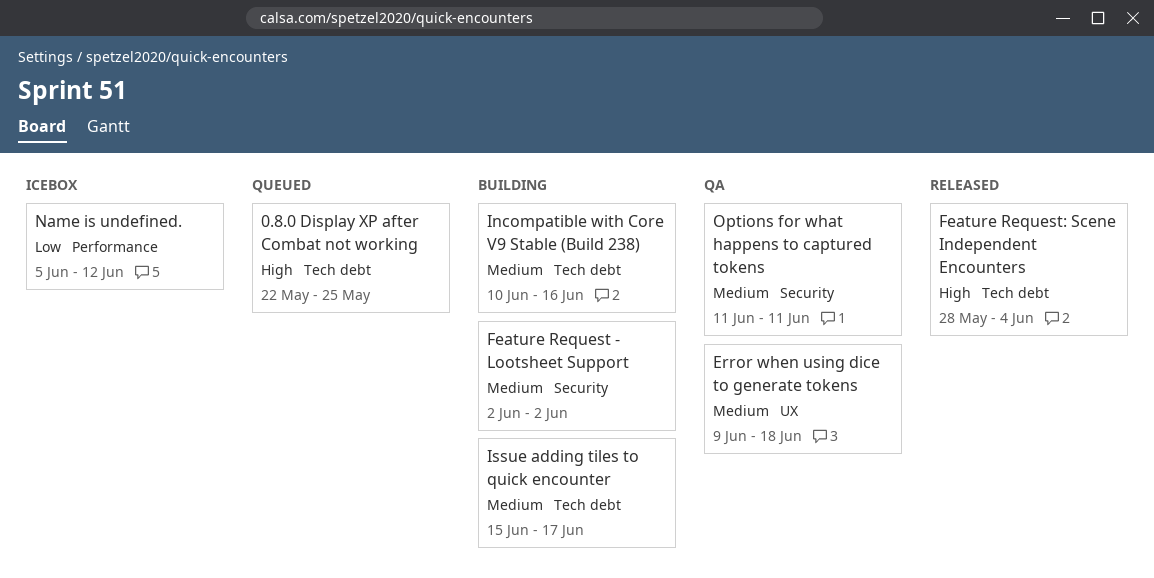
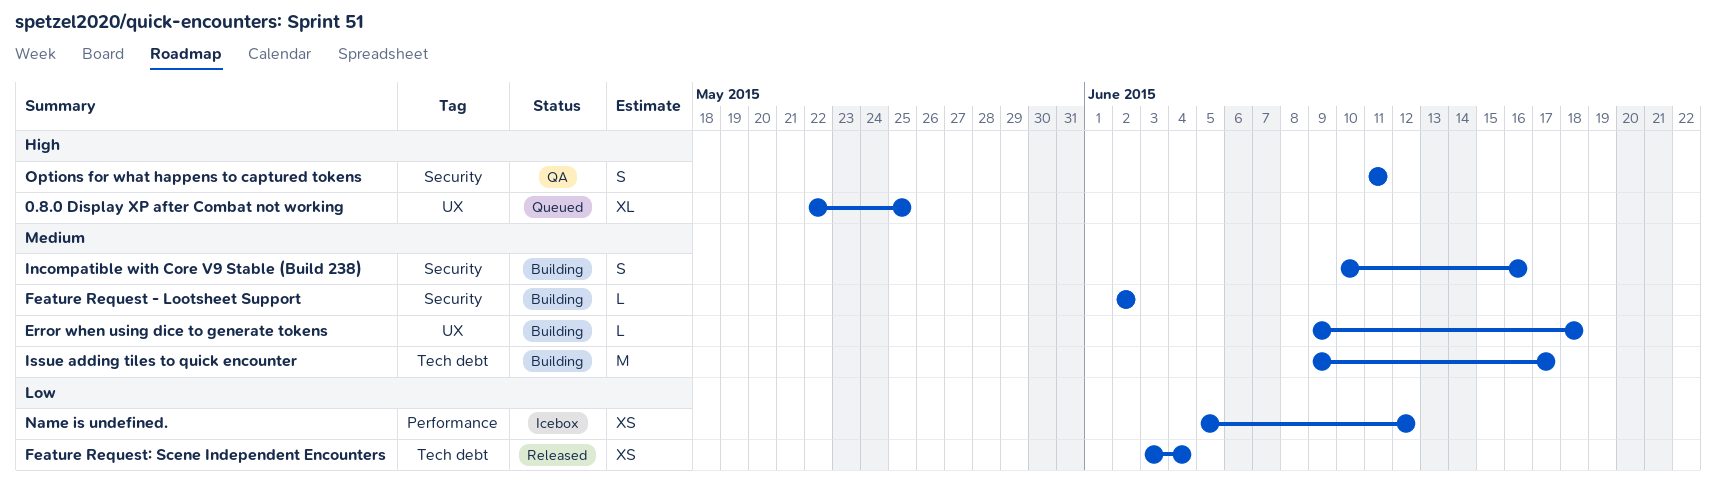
0.8.0 Display XP after Combat not working, label: Tech debt -> UX
Error when using dice to generate tokens, status: QA -> Building
Feature Request: Scene Independent Encounters, priority: High -> Low
Feature Request: Scene Independent Encounters, start: May 28 -> Jun 3
Incompatible with Core V9 Stable (Build 238), label: Tech debt -> Security
Issue adding tiles to quick encounter, start: Jun 15 -> Jun 9
Options for what happens to captured tokens, priority: Medium -> High

